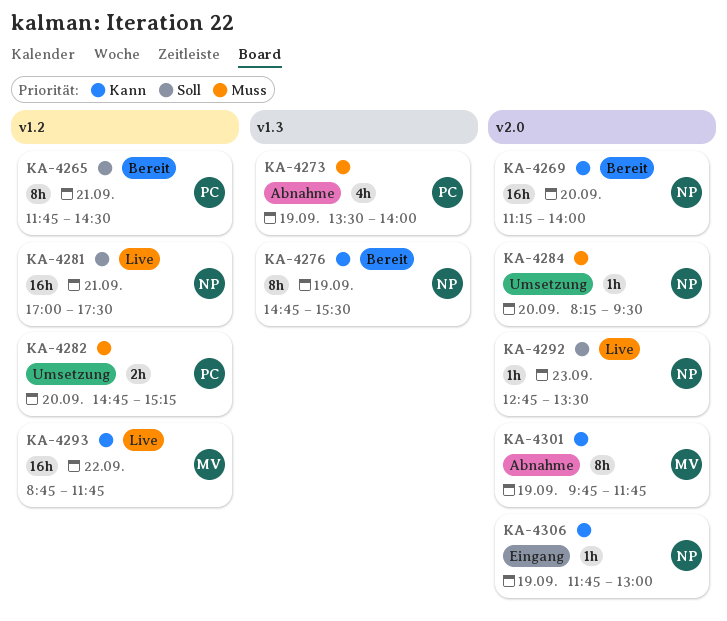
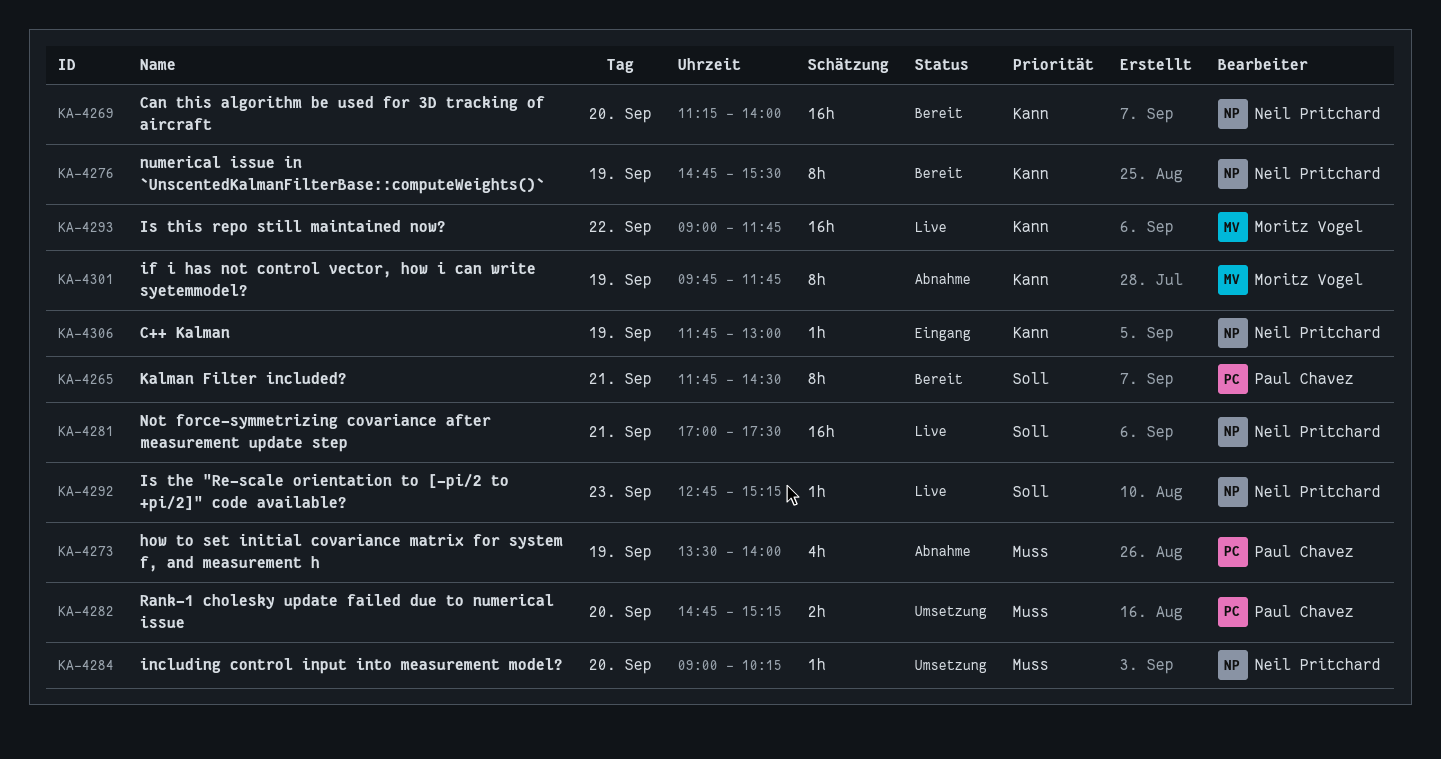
KA-4284, begins: 08:15 -> 09:00
KA-4284, ends: 09:30 -> 10:15
KA-4292, ends: 13:30 -> 15:15
KA-4293, begins: 08:45 -> 09:00

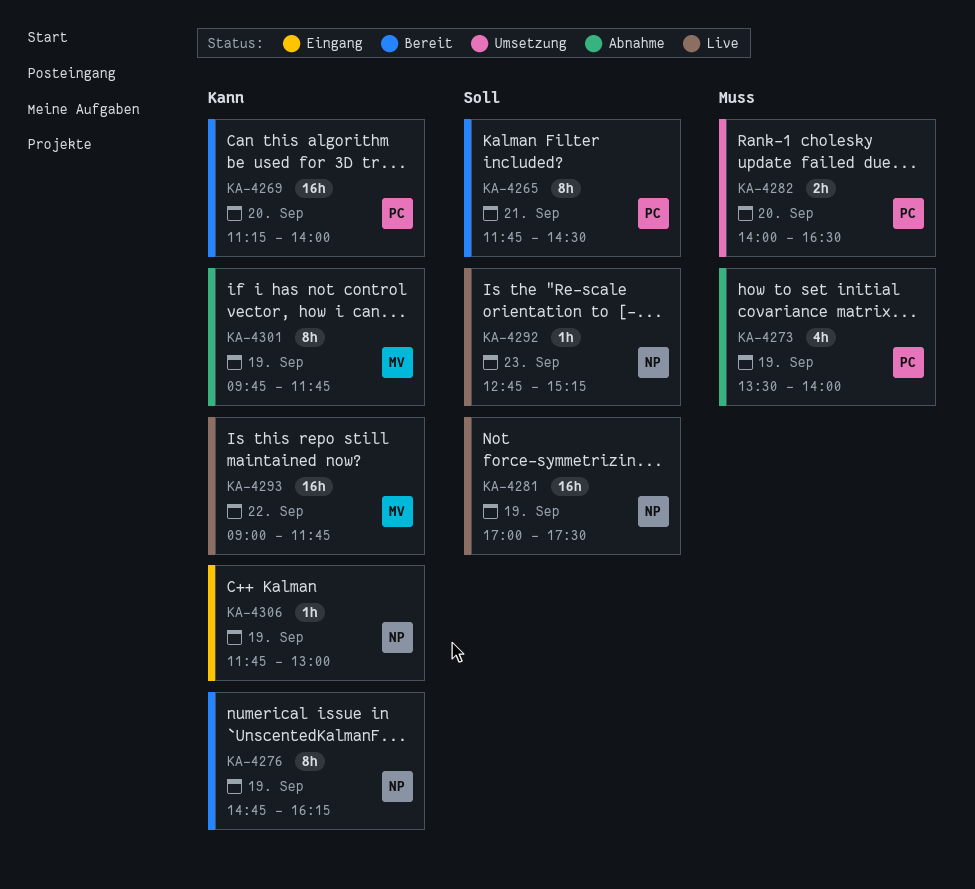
KA-4269, owner: Neil Pritchard -> Paul Chavez
KA-4276, ends: 15:30 -> 16:15
KA-4281, day: Sep 21 -> Sep 19
KA-4282, begins: 14:45 -> 14:00
KA-4282, ends: 15:15 -> 16:30
KA-4284: present -> none

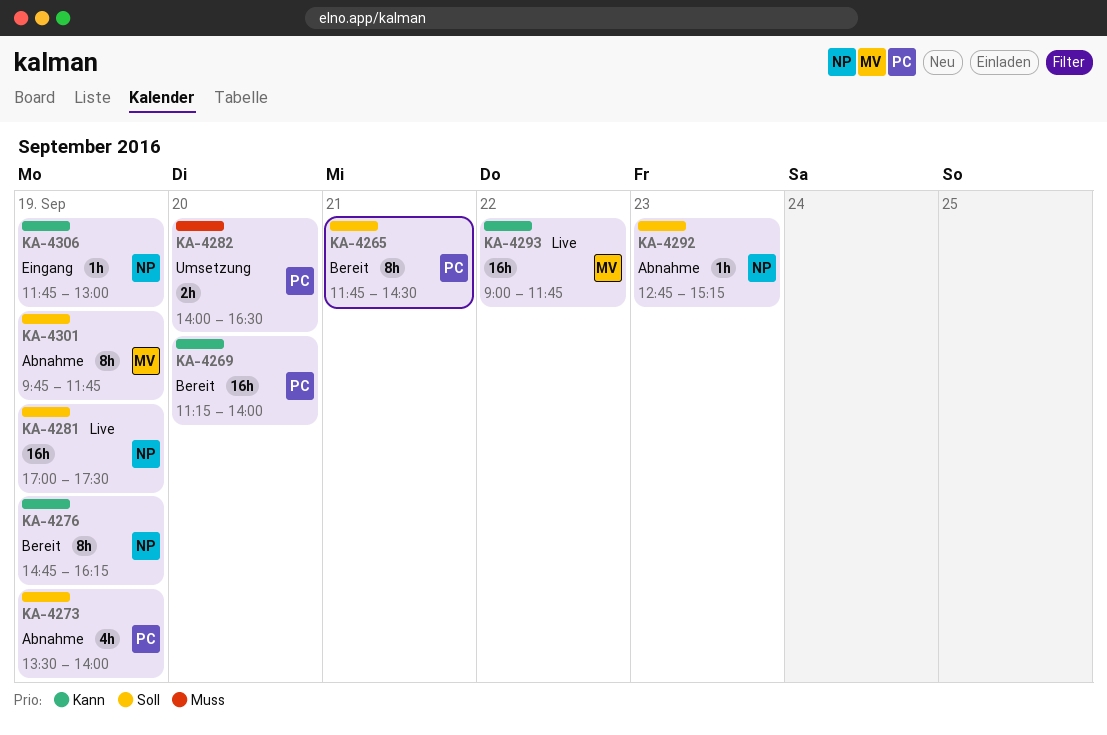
KA-4273, priority: Muss -> Soll
KA-4292, status: Live -> Abnahme
KA-4301, priority: Kann -> Soll

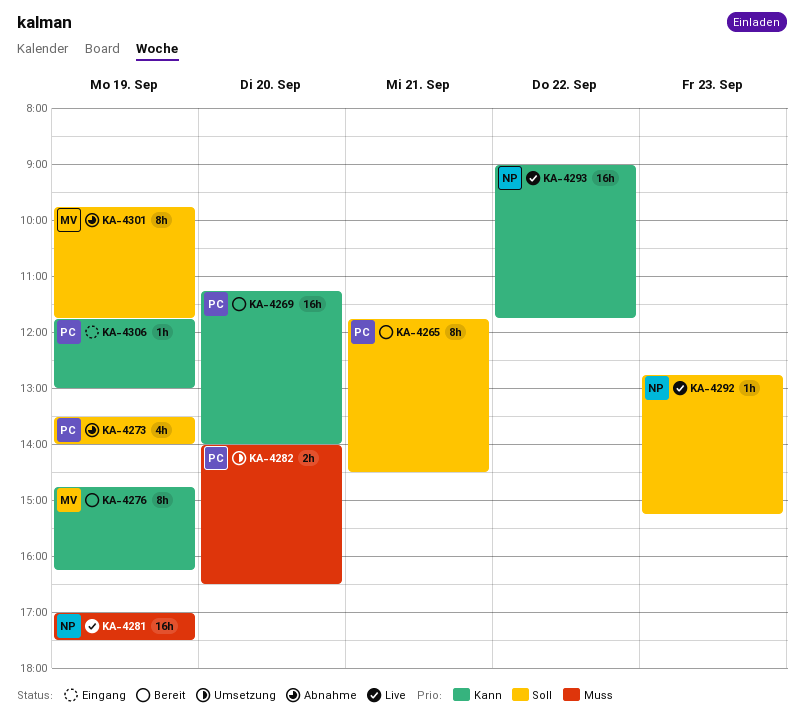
KA-4276, owner: NP -> MV
KA-4281, priority: Soll -> Muss
KA-4292, status: Abnahme -> Live
KA-4293, owner: MV -> NP
KA-4306, owner: NP -> PC

